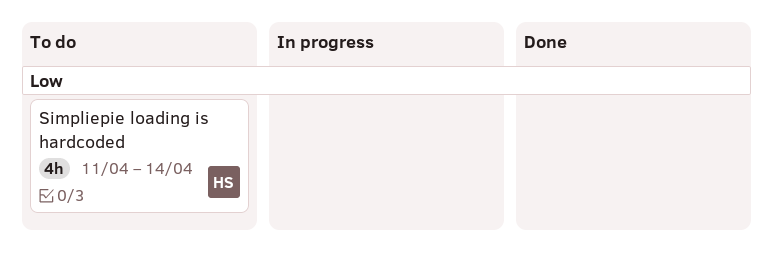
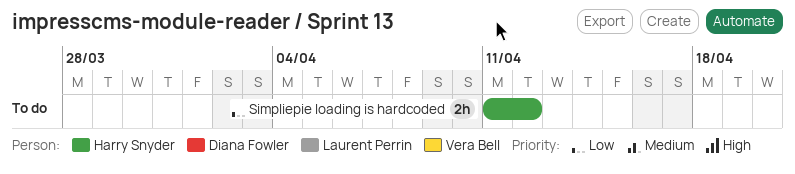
Simpliepie loading is hardcoded, estimate: 4h -> 2h
Simpliepie loading is hardcoded, due: Apr 14 -> Apr 12

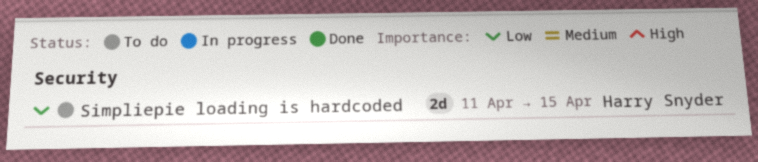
Simpliepie loading is hardcoded, estimate: 2h -> 2d
Simpliepie loading is hardcoded, due: Apr 12 -> Apr 15

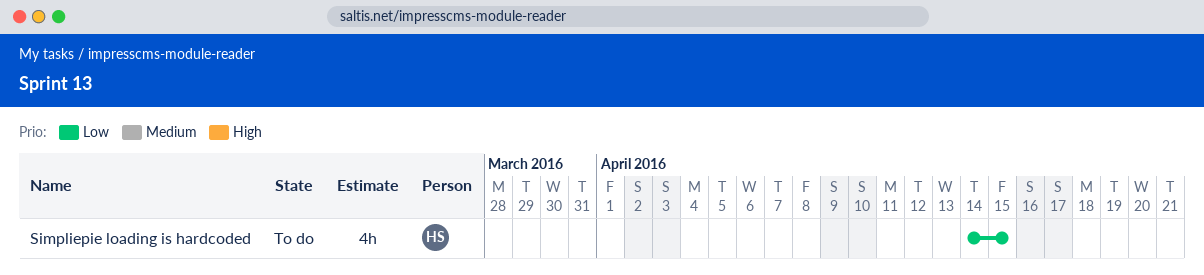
Simpliepie loading is hardcoded, estimate: 2d -> 4h
Simpliepie loading is hardcoded, start: Apr 11 -> Apr 14

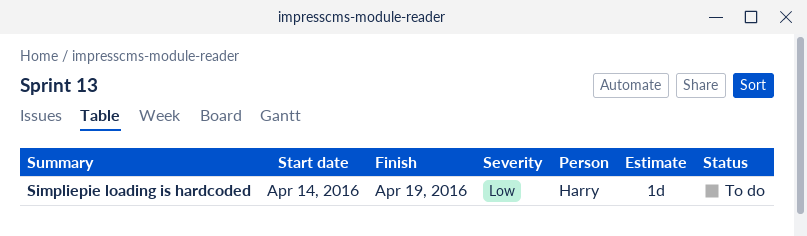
Simpliepie loading is hardcoded, estimate: 4h -> 1d
Simpliepie loading is hardcoded, due: Apr 15 -> Apr 19

